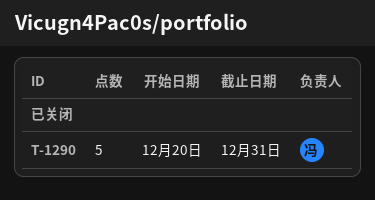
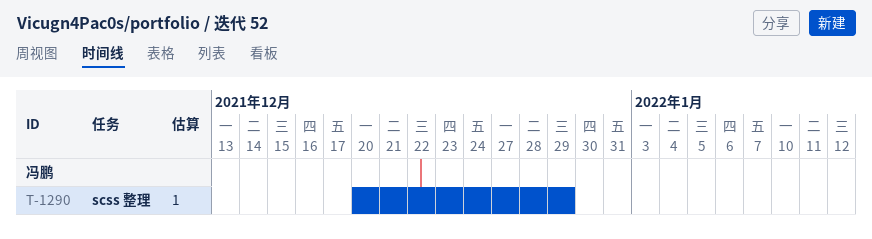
T-1290, estimate: 5 -> 1
T-1290, due: Dec 31 -> Dec 29

